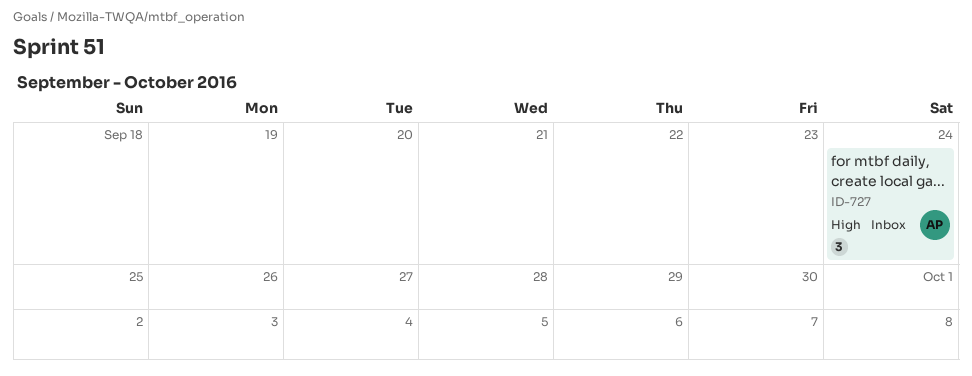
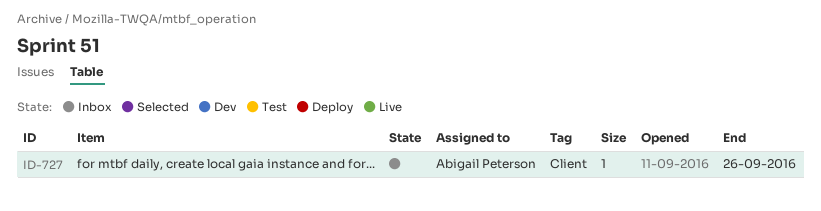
ID-727, estimate: 3 -> 1
ID-727, due: Sep 24 -> Sep 26

